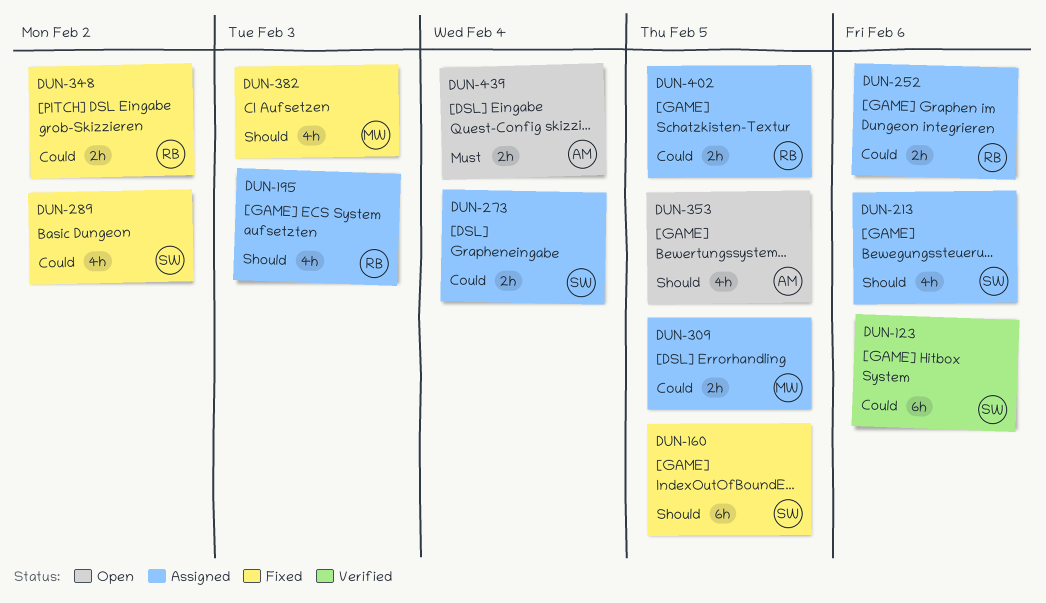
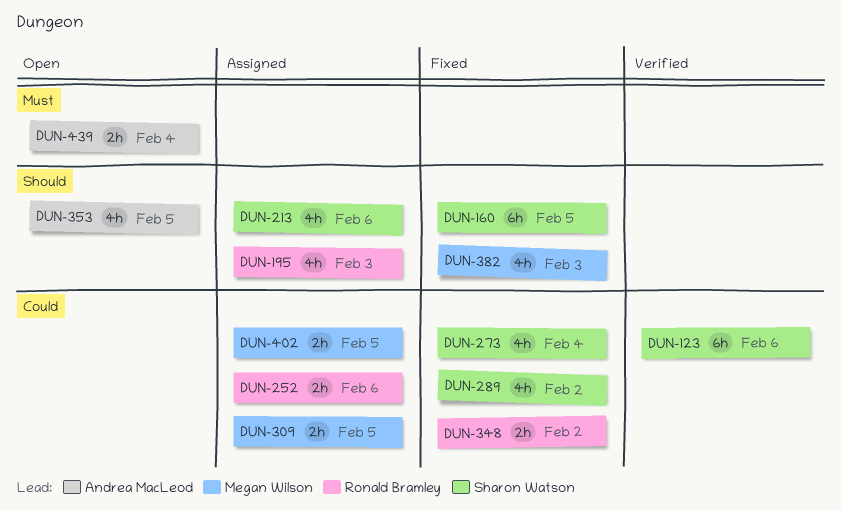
DUN-273, status: Assigned -> Fixed
DUN-273, estimate: 2h -> 4h
DUN-402, owner: Ronald Bramley -> Megan Wilson

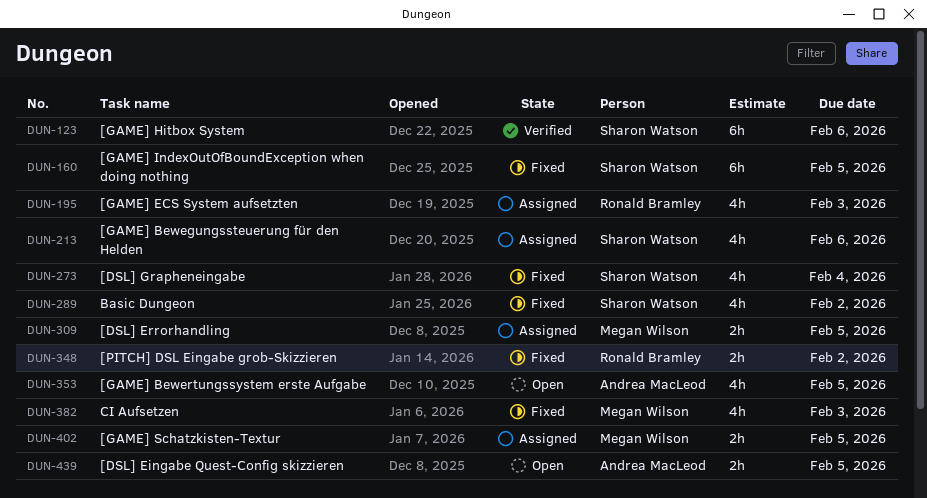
DUN-252: present -> none
DUN-439, due: Feb 4 -> Feb 5

